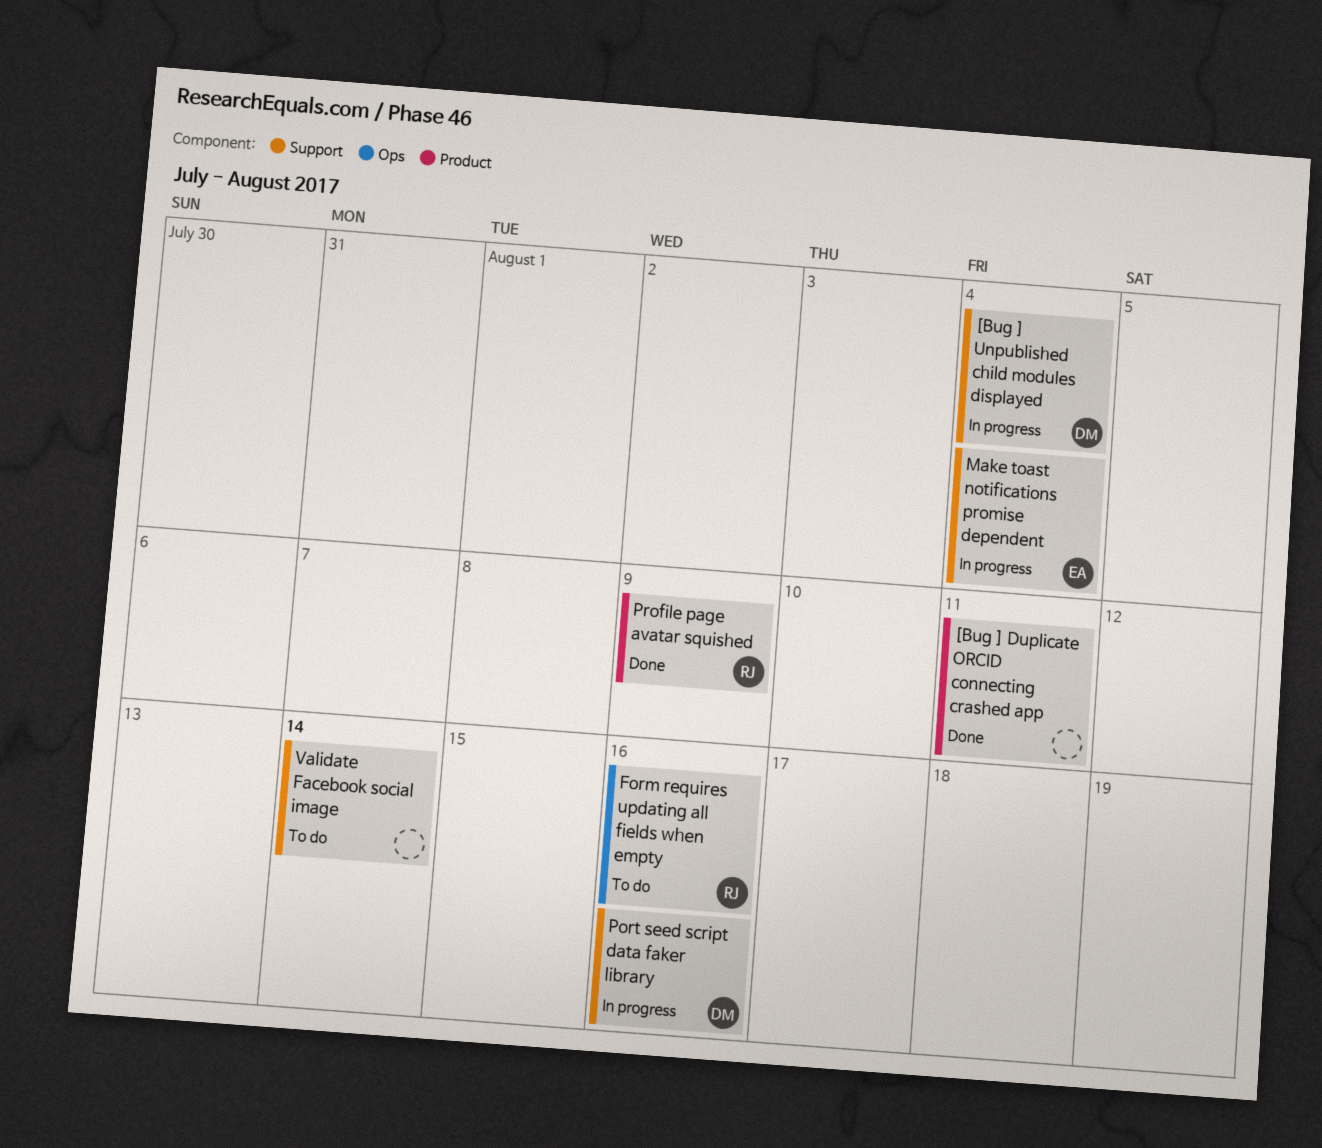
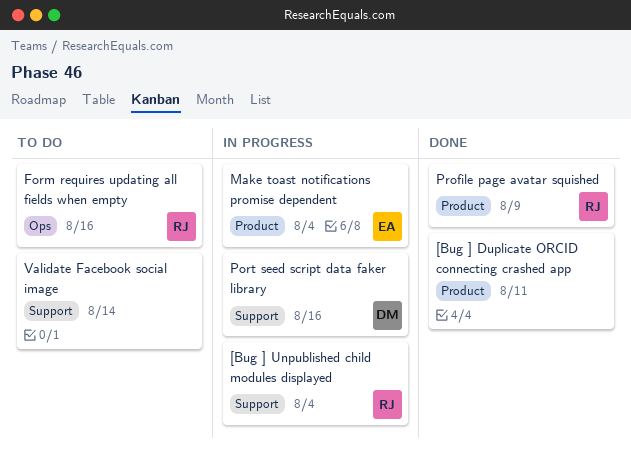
[Bug ] Unpublished child modules displayed, owner: DM -> RJ
Make toast notifications promise dependent, label: Support -> Product

